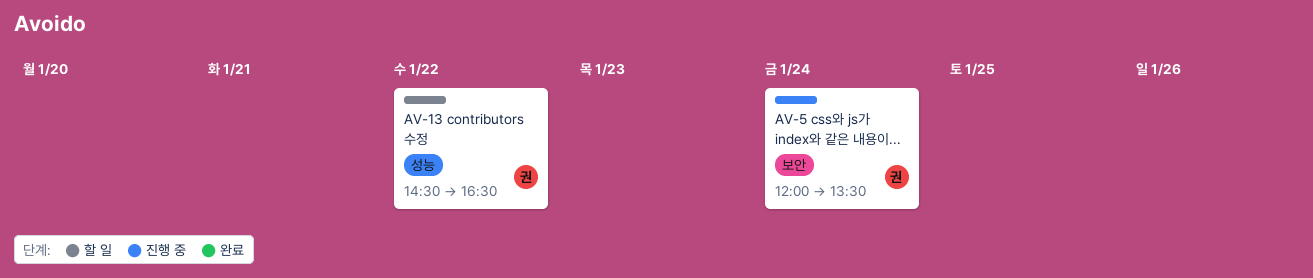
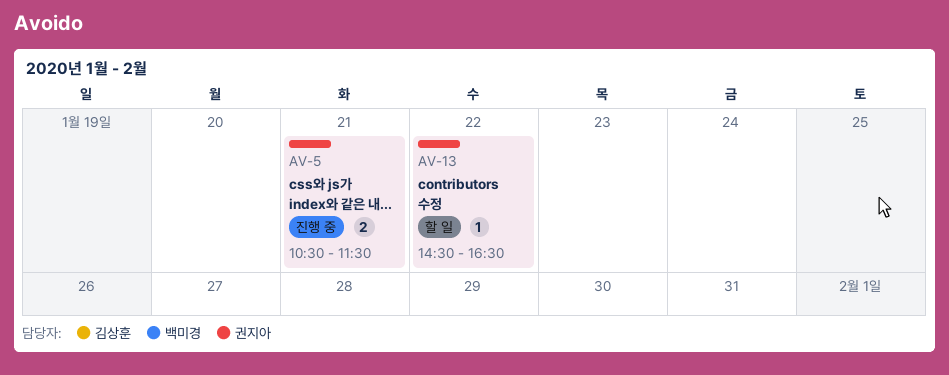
AV-5, day: Jan 24 -> Jan 21
AV-5, begins: 12:00 -> 10:30
AV-5, ends: 13:30 -> 11:30

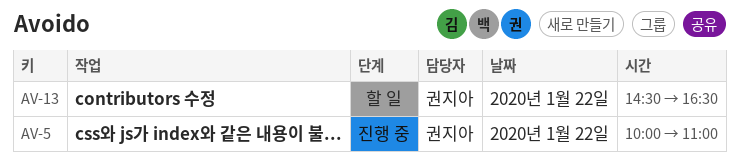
AV-5, day: Jan 21 -> Jan 22
AV-5, begins: 10:30 -> 10:00
AV-5, ends: 11:30 -> 11:00

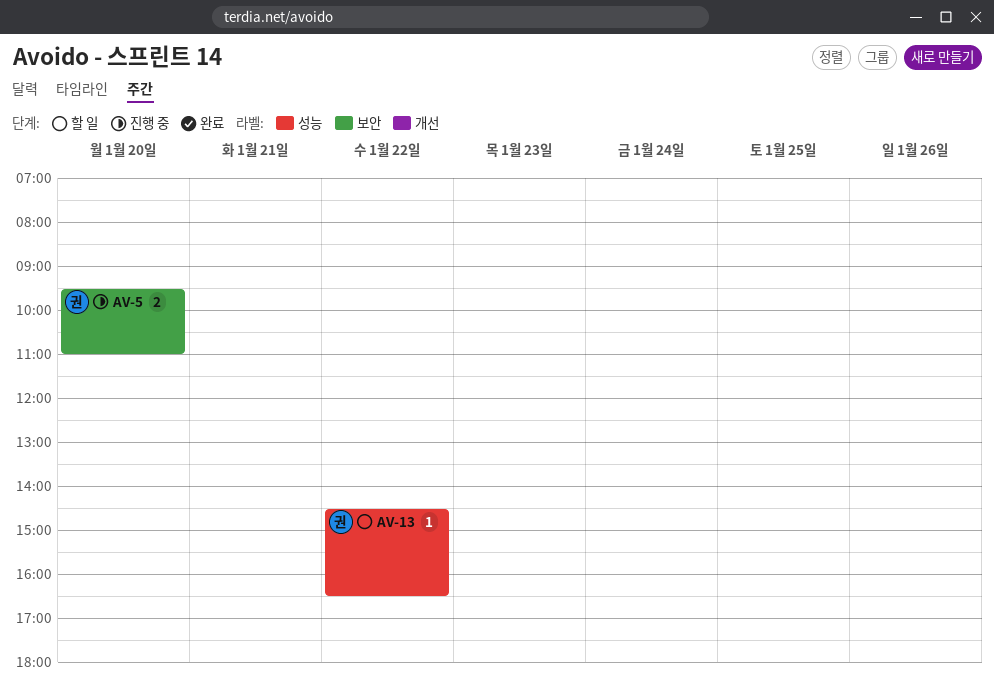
AV-5, day: Jan 22 -> Jan 20
AV-5, begins: 10:00 -> 09:30

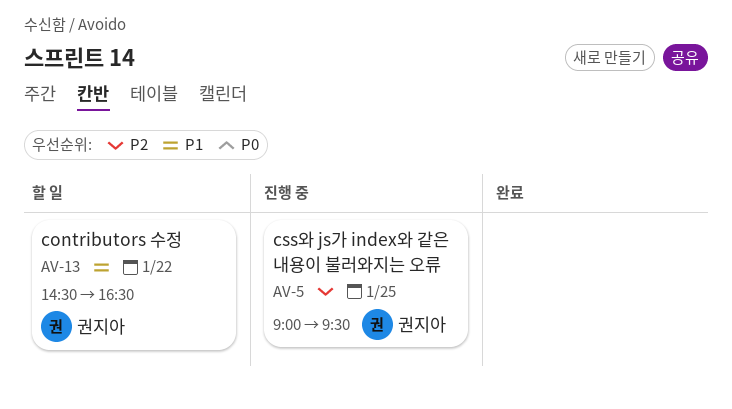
AV-5, day: Jan 20 -> Jan 25
AV-5, begins: 09:30 -> 09:00
AV-5, ends: 11:00 -> 09:30

